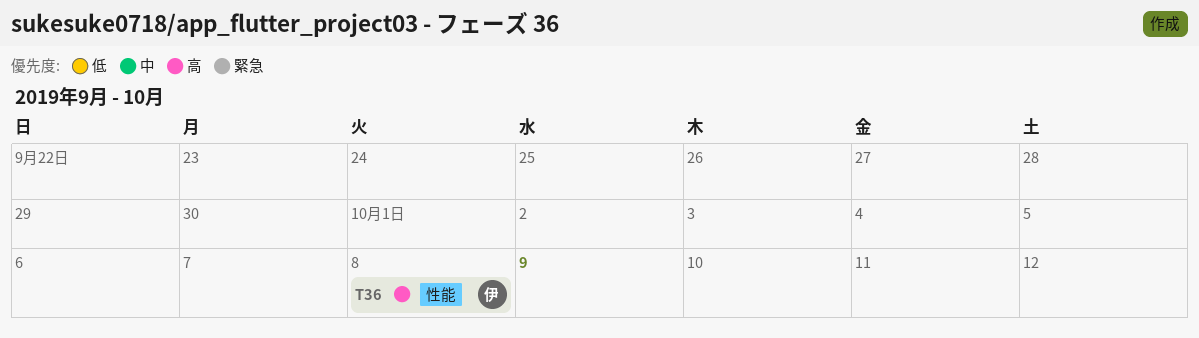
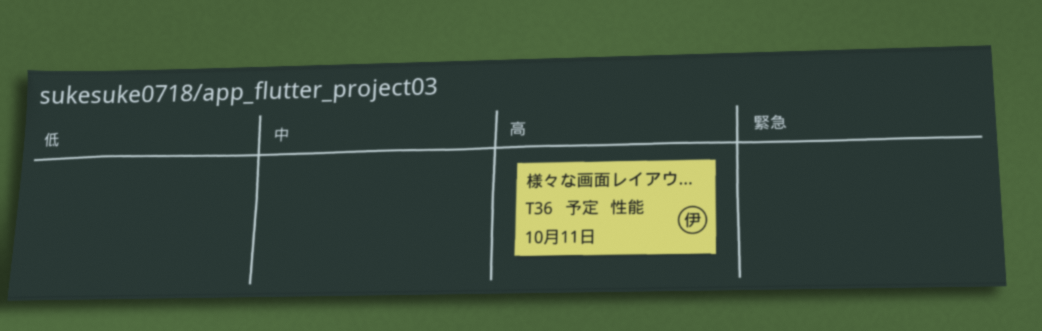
T36, due: Oct 8 -> Oct 11

